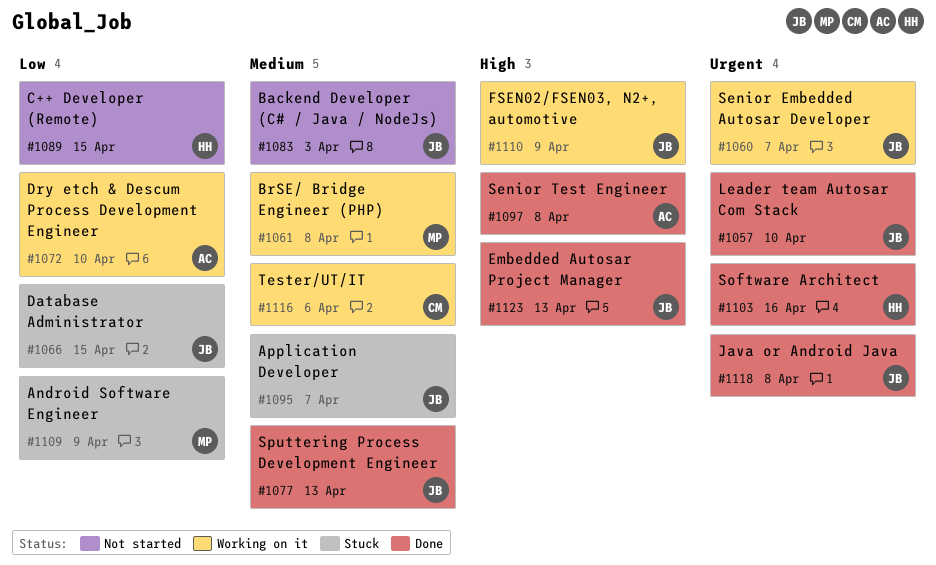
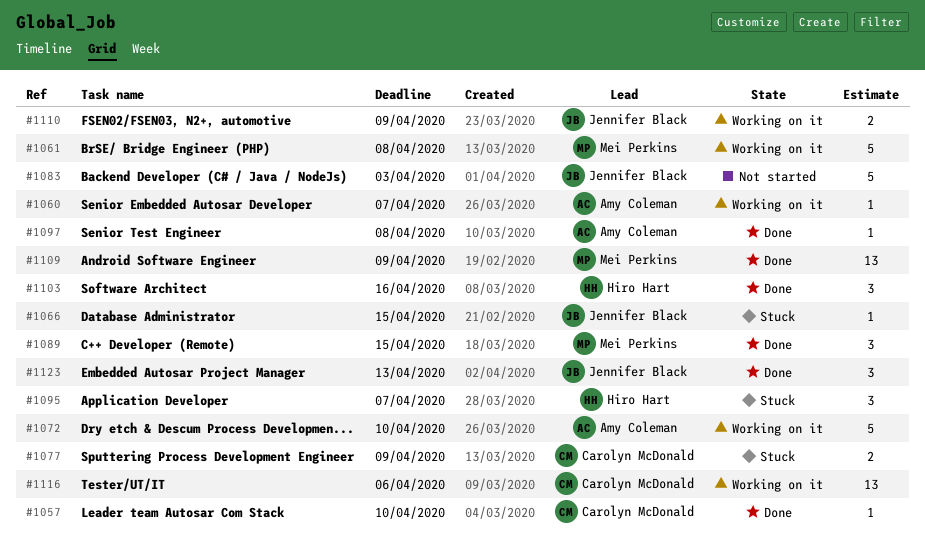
#1057, owner: Jennifer Black -> Carolyn McDonald
#1060, owner: Jennifer Black -> Amy Coleman
#1077, status: Done -> Stuck
#1077, owner: Jennifer Black -> Carolyn McDonald
#1077, due: Apr 13 -> Apr 9
#1089, status: Not started -> Done
#1089, owner: Hiro Hart -> Mei Perkins
#1095, owner: Jennifer Black -> Hiro Hart
#1109, status: Stuck -> Done
#1118: present -> none

